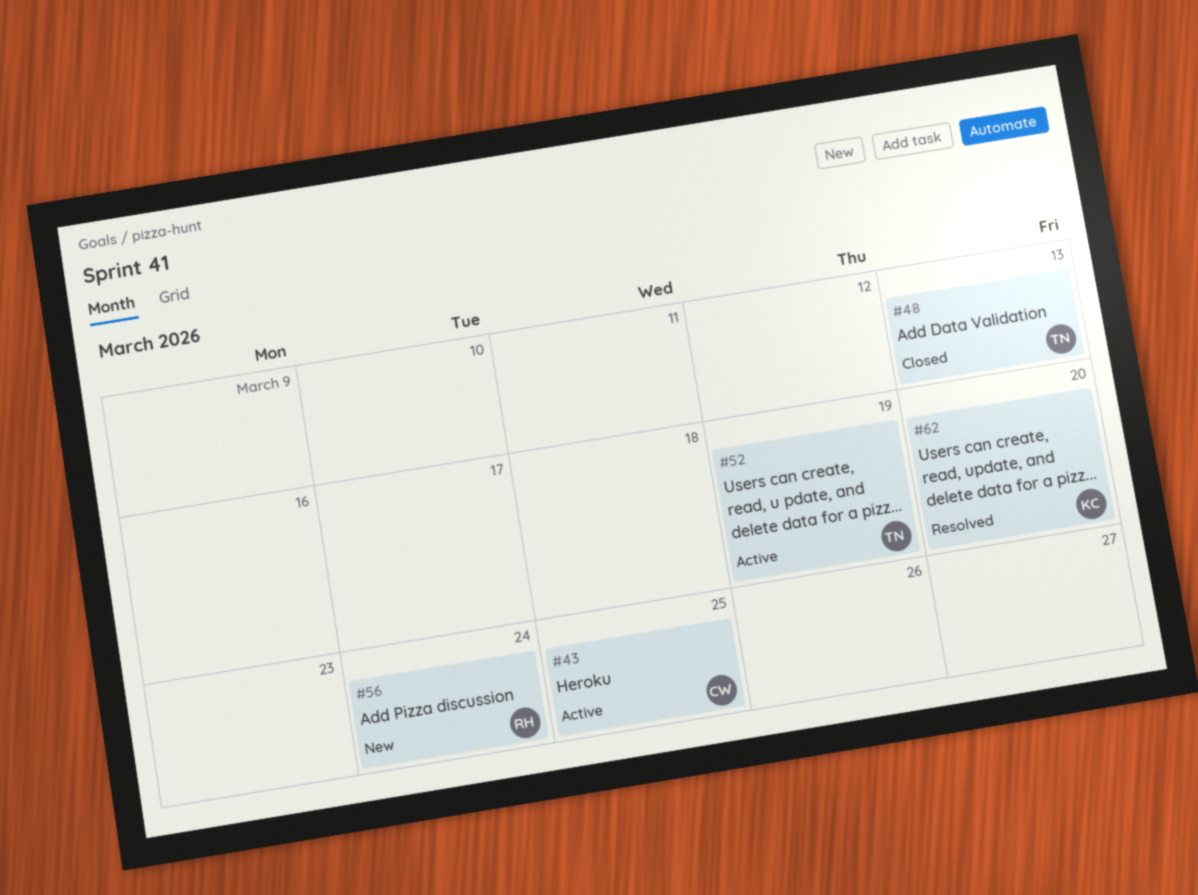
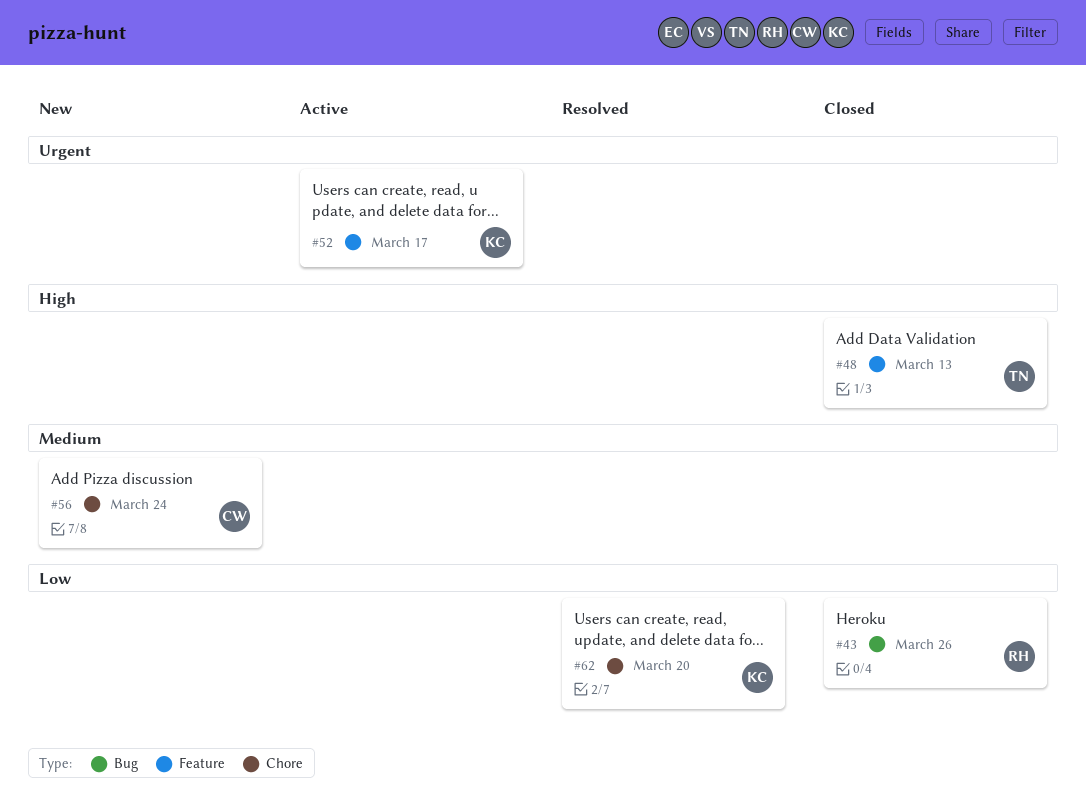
#43, status: Active -> Closed
#43, owner: CW -> RH
#43, due: Mar 25 -> Mar 26
#52, owner: TN -> KC
#52, due: Mar 19 -> Mar 17
#56, owner: RH -> CW

